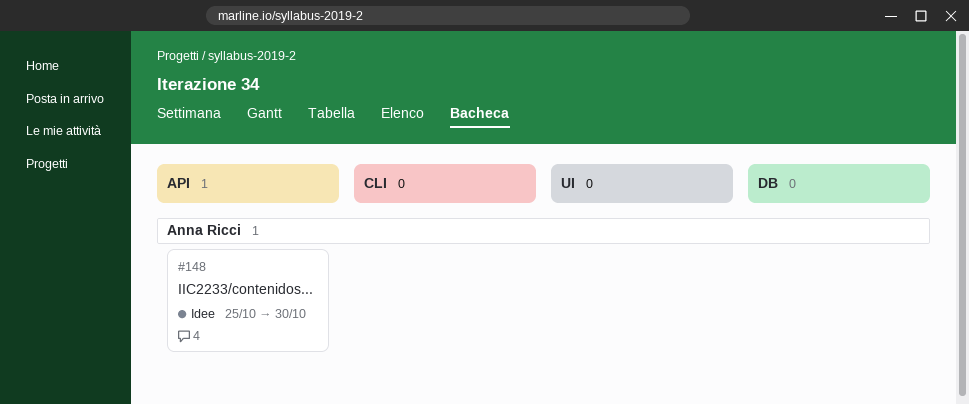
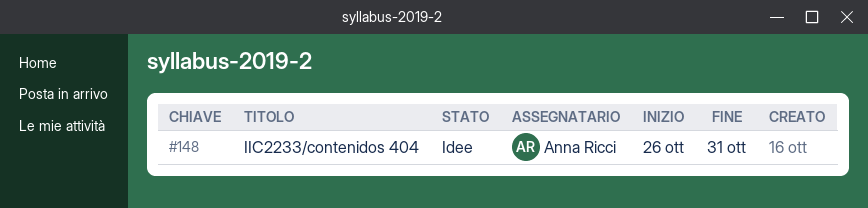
#148, start: Oct 25 -> Oct 26
#148, due: Oct 30 -> Oct 31

